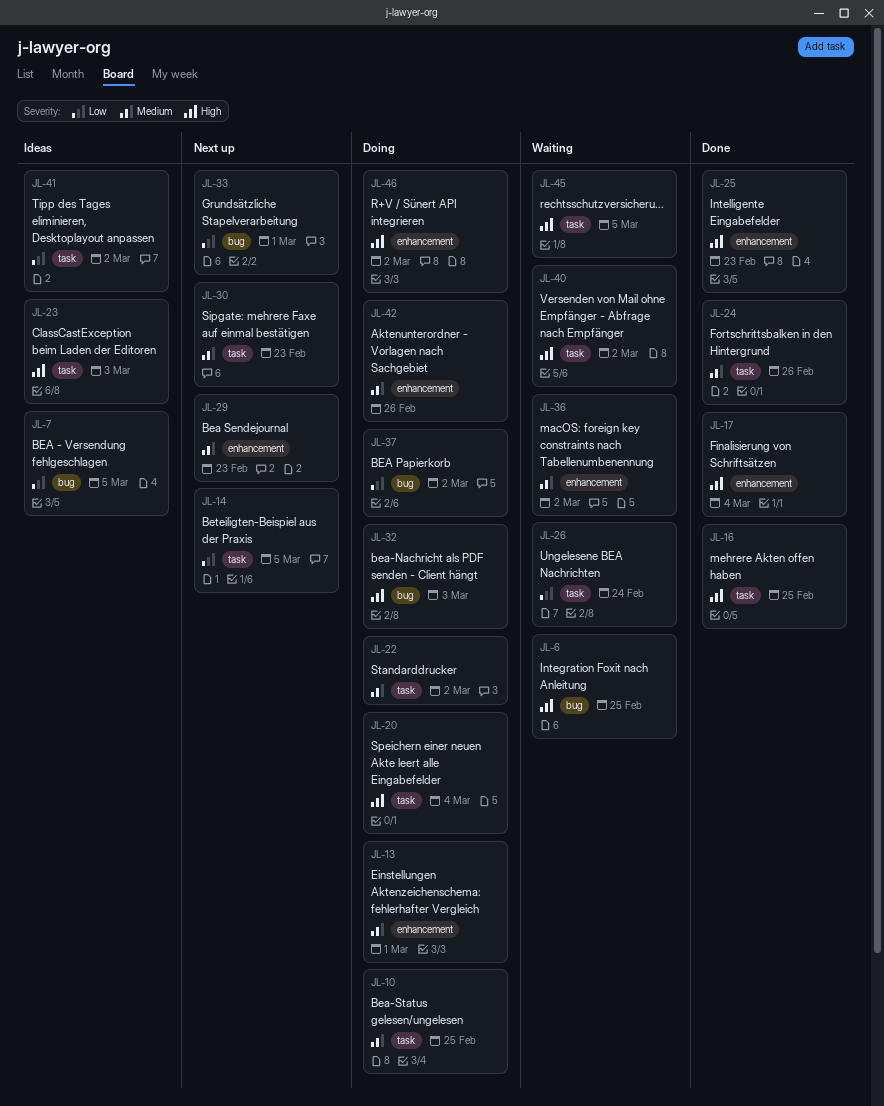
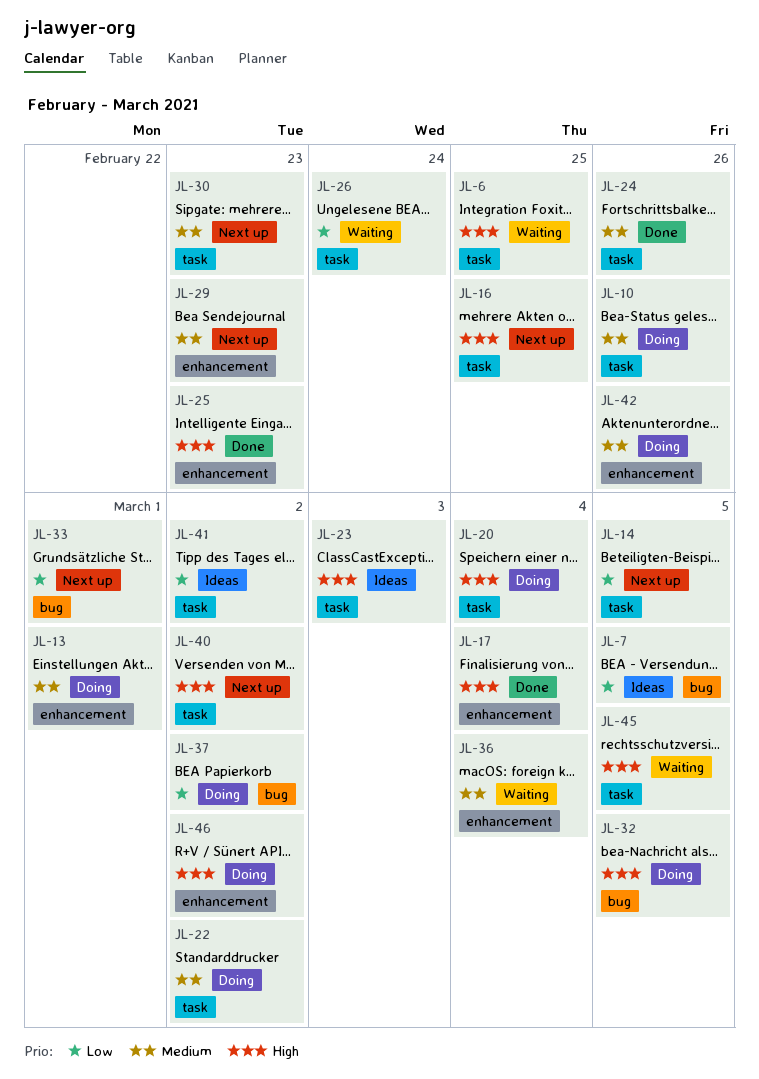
JL-6, label: bug -> task
JL-10, due: Feb 25 -> Feb 26
JL-16, status: Done -> Next up
JL-32, due: Mar 3 -> Mar 5
JL-36, due: Mar 2 -> Mar 4
JL-40, status: Waiting -> Next up

